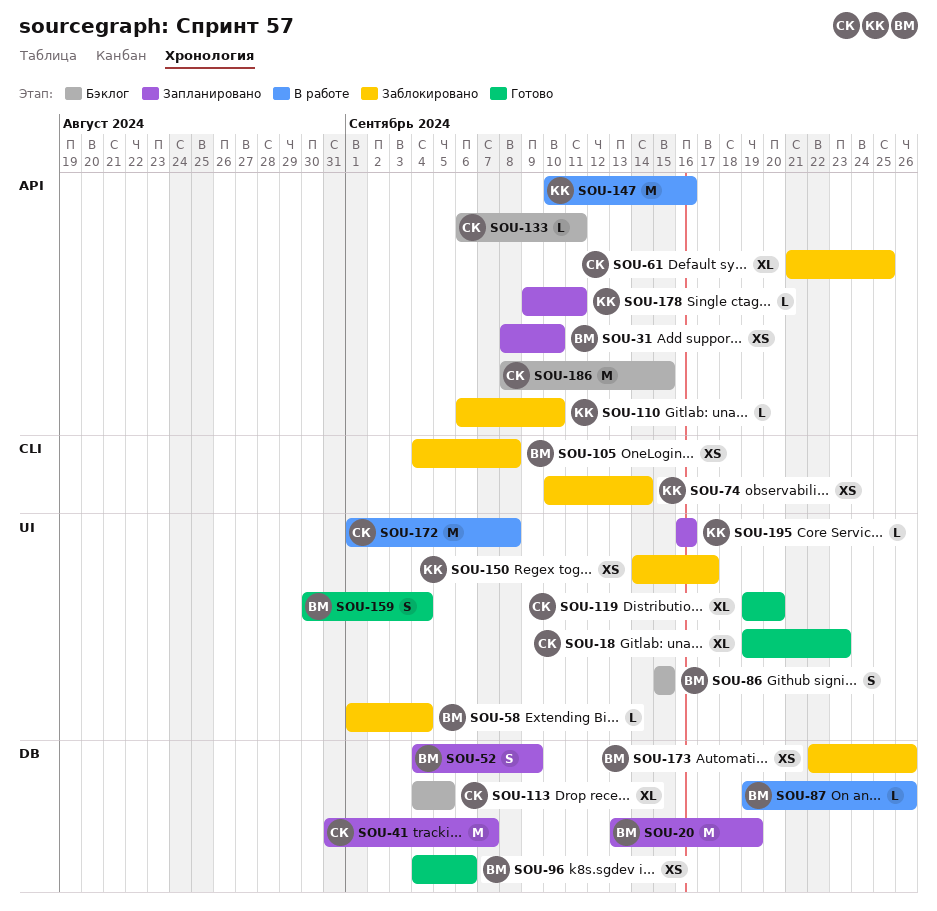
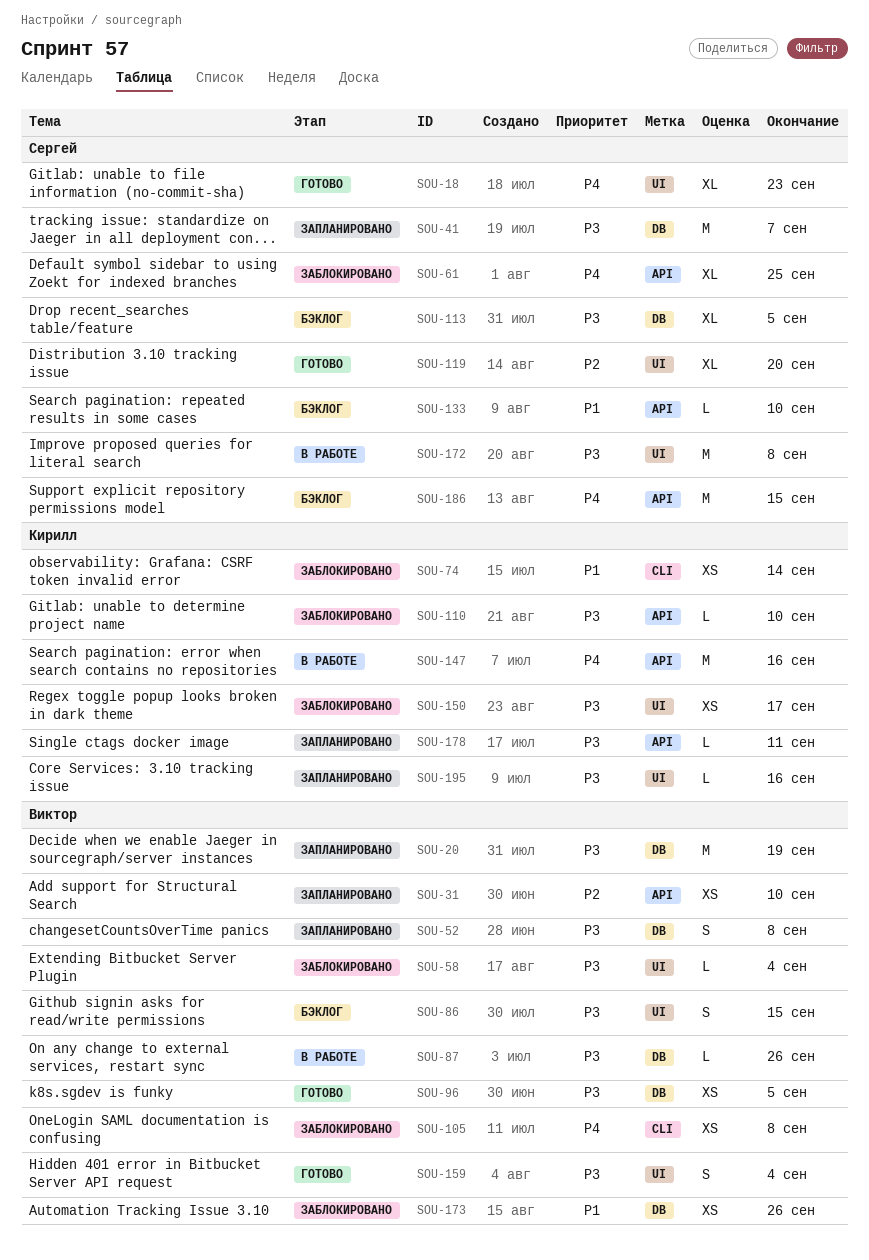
SOU-52, due: Sep 9 -> Sep 8
SOU-96, due: Sep 6 -> Sep 5
SOU-133, due: Sep 11 -> Sep 10

